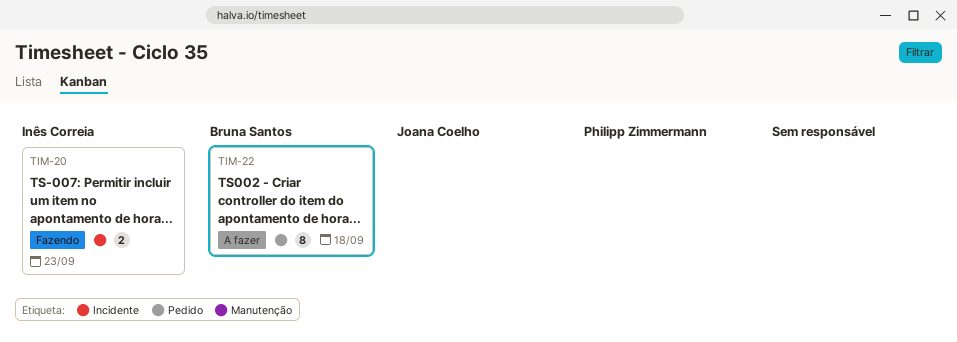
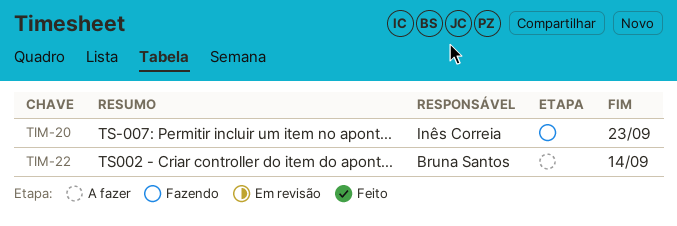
TIM-22, due: Sep 18 -> Sep 14

